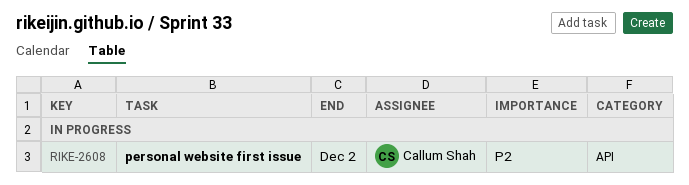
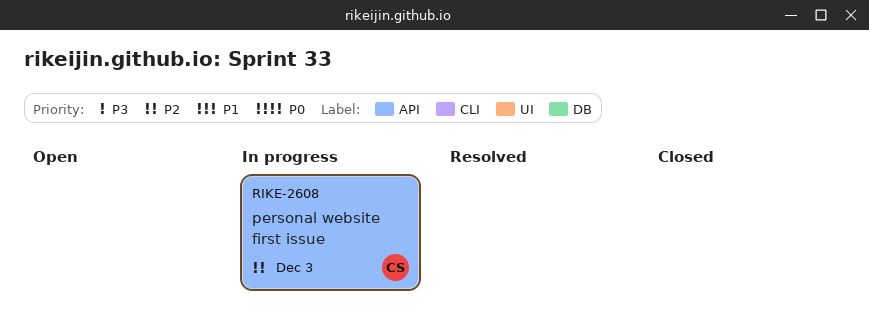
RIKE-2608, due: Dec 2 -> Dec 3

